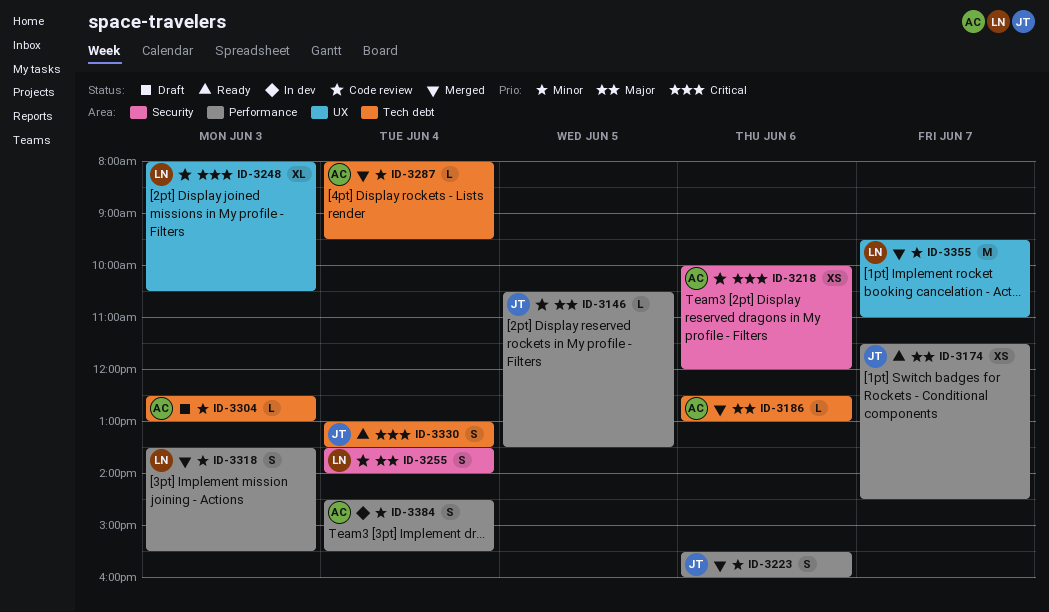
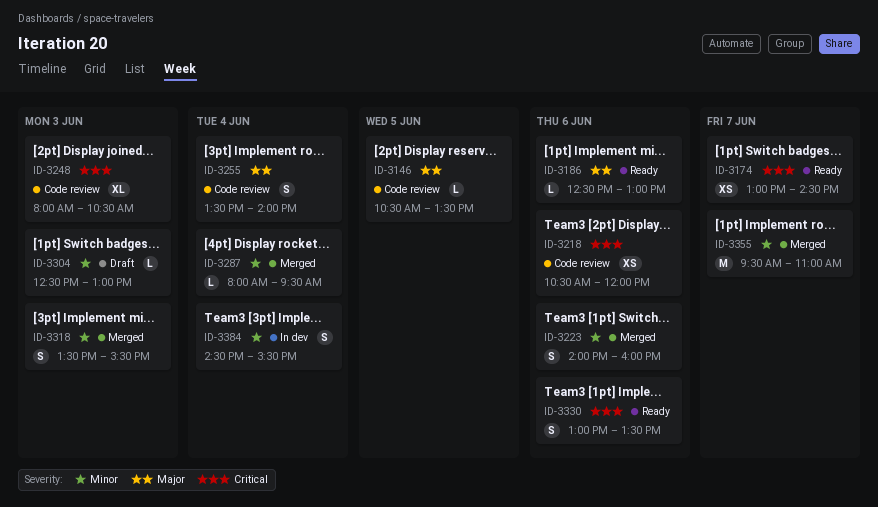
ID-3174, priority: Major -> Critical
ID-3174, begins: 11:30 -> 13:00
ID-3186, status: Merged -> Ready
ID-3218, begins: 10:00 -> 10:30
ID-3223, begins: 15:30 -> 14:00
ID-3330, day: Jun 4 -> Jun 6

